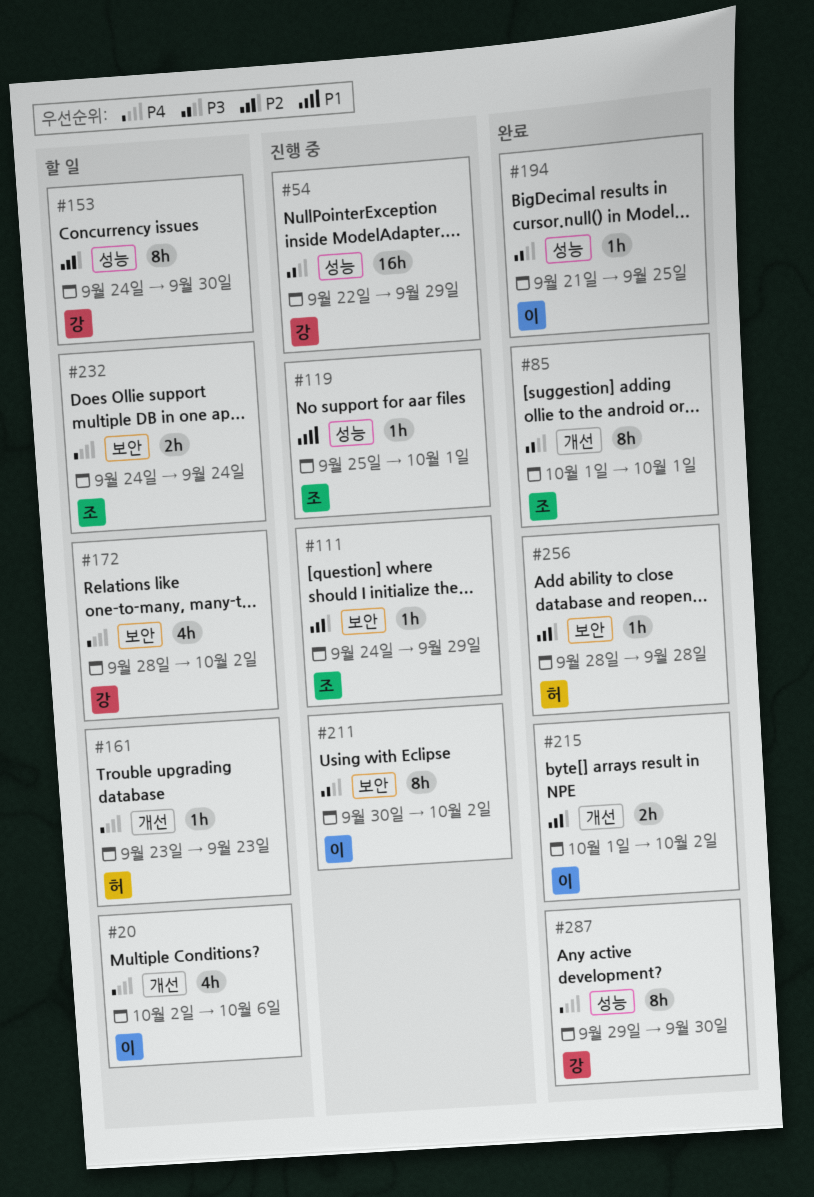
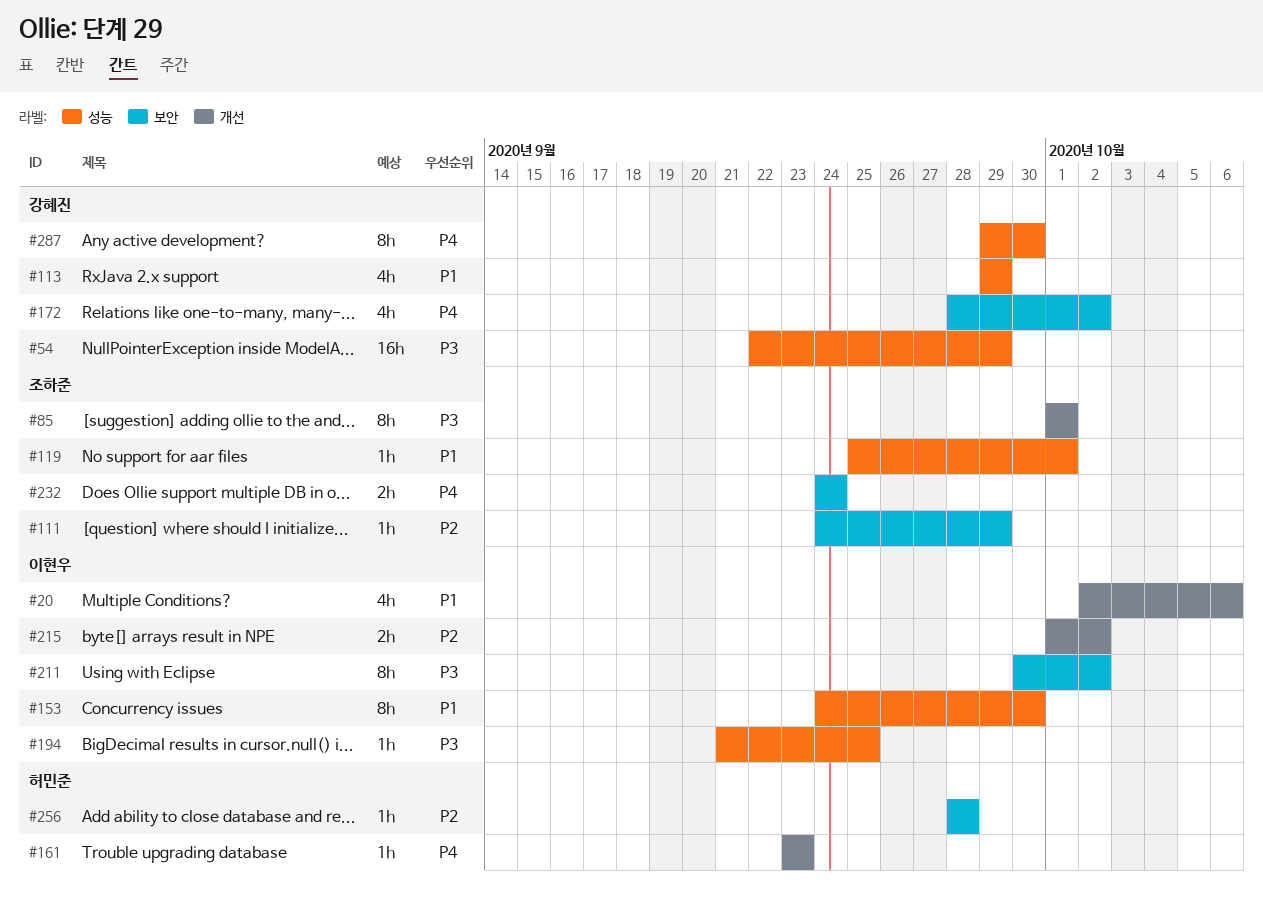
#20, priority: P4 -> P1
#113: none -> present
#153, owner: 강혜진 -> 이현우
#153, priority: P2 -> P1

